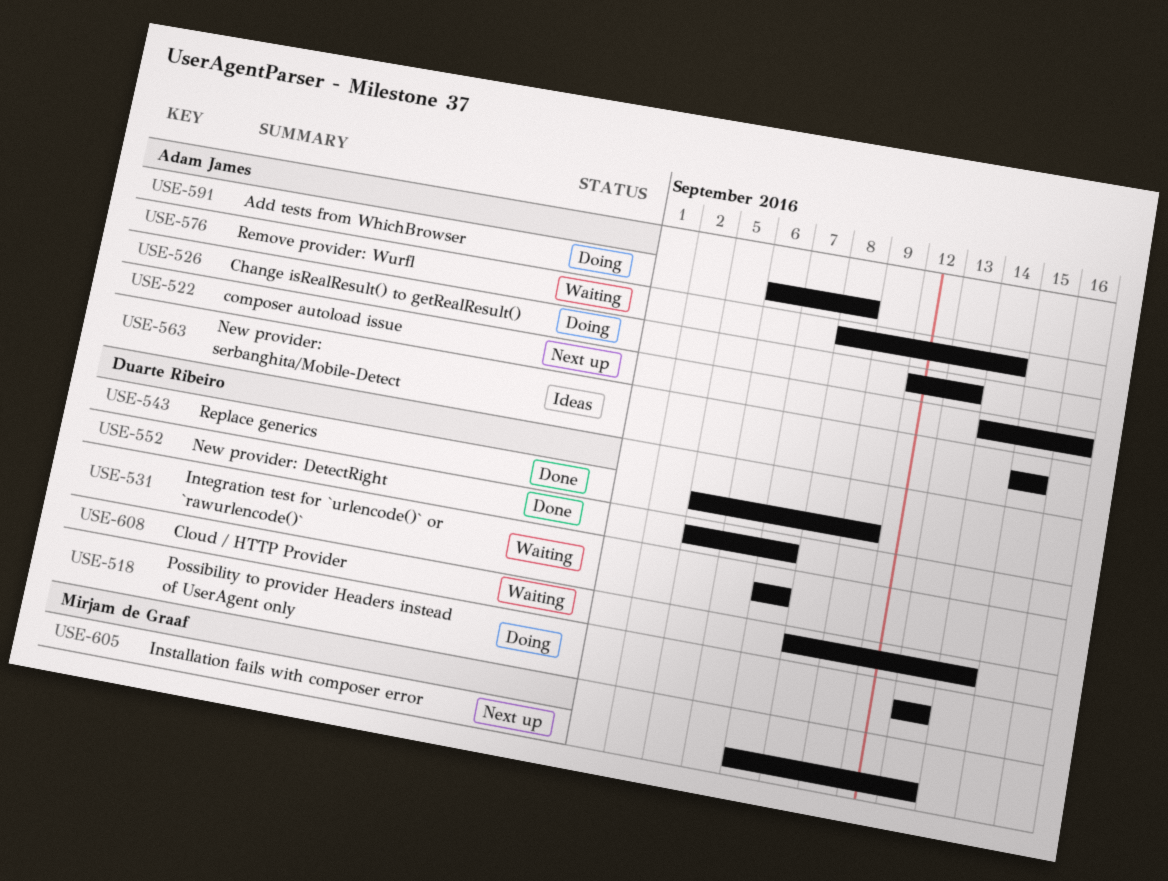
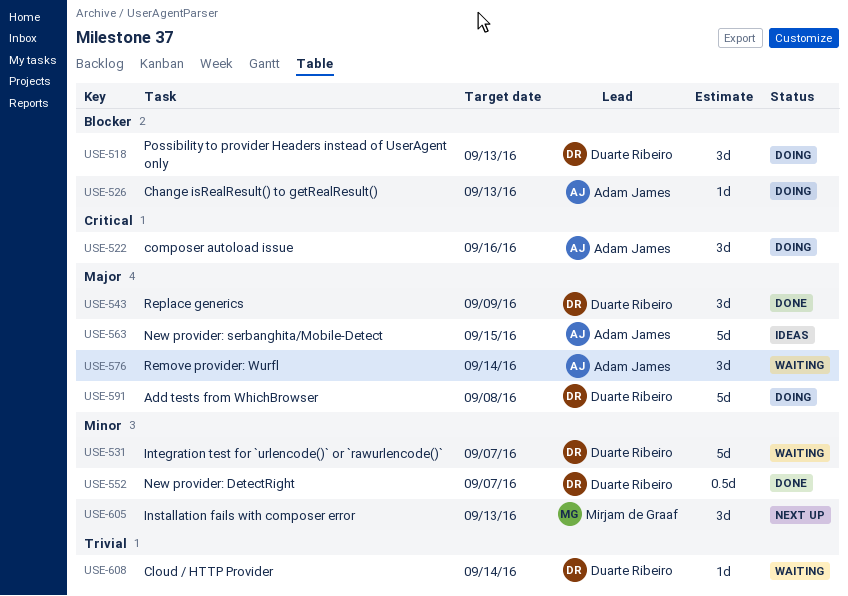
USE-522, status: Next up -> Doing
USE-591, owner: Adam James -> Duarte Ribeiro

